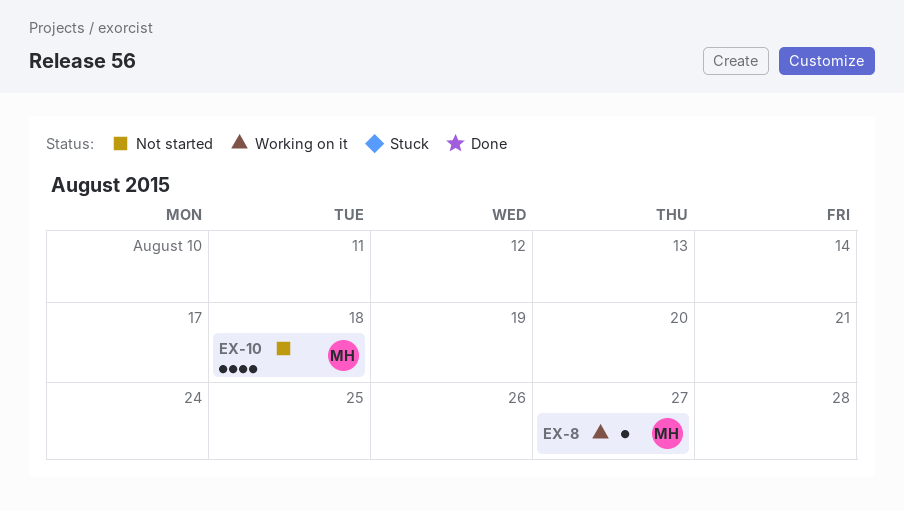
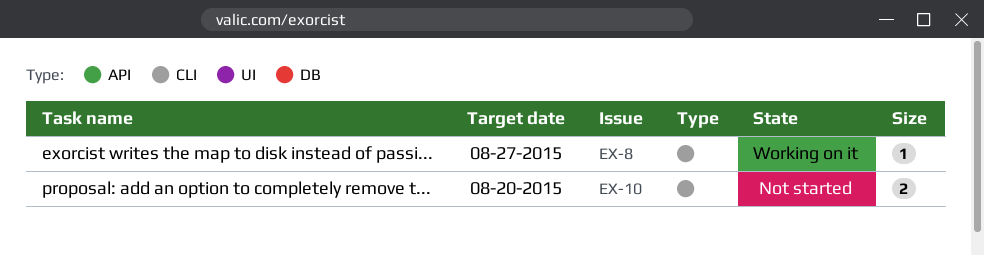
EX-10, estimate: 4 -> 2
EX-10, due: Aug 18 -> Aug 20

